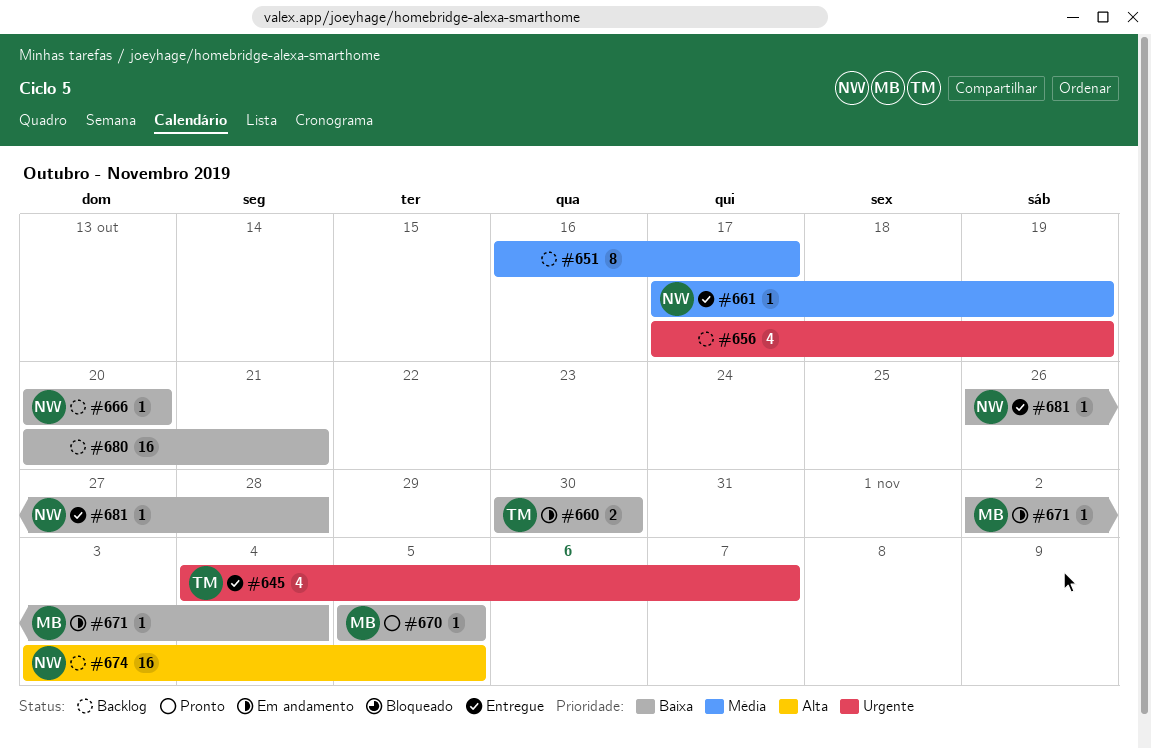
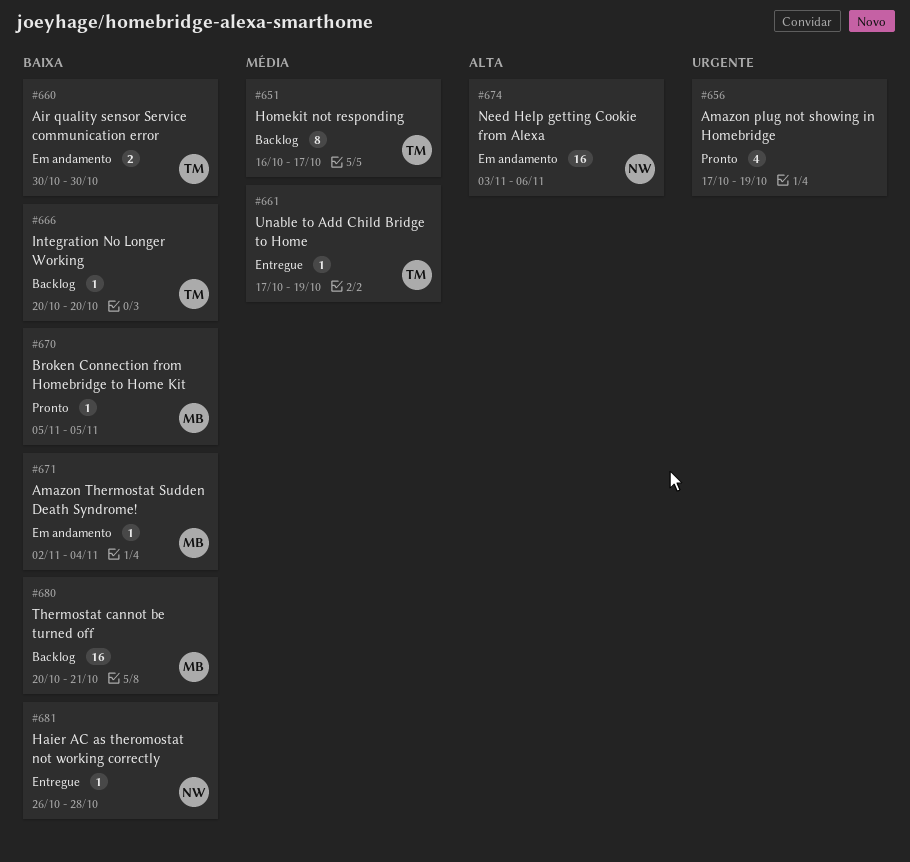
#645: present -> none
#651, owner: none -> TM
#656, status: Backlog -> Pronto
#661, owner: NW -> TM
#666, owner: NW -> TM
#674, status: Backlog -> Em andamento
#674, due: Nov 5 -> Nov 6
#680, owner: none -> MB

